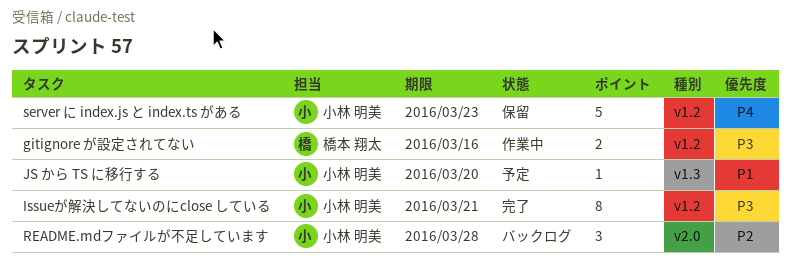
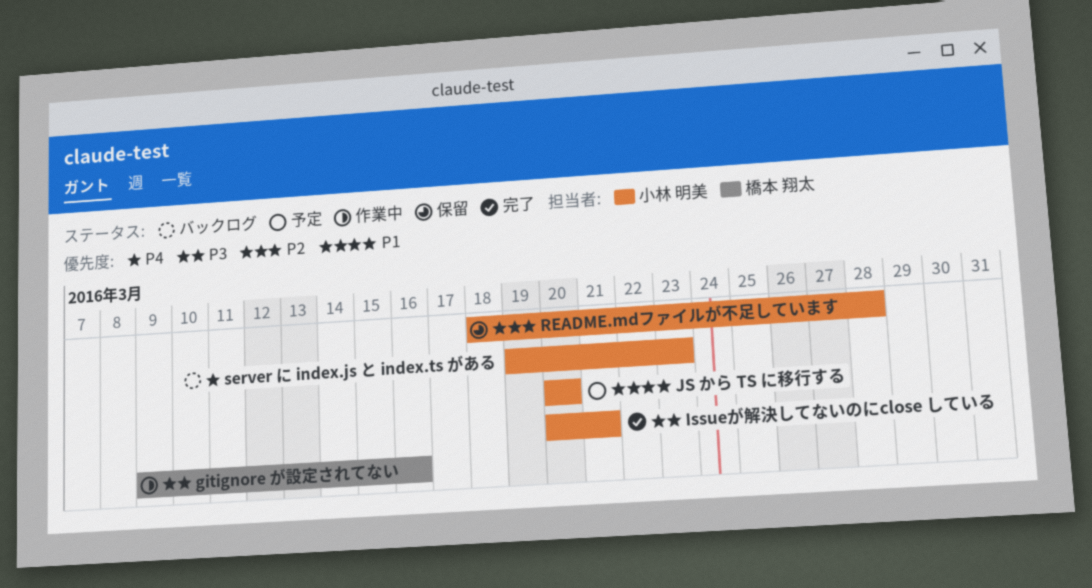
README.mdファイルが不足しています, status: バックログ -> 保留
server に index.js と index.ts がある, status: 保留 -> バックログ

